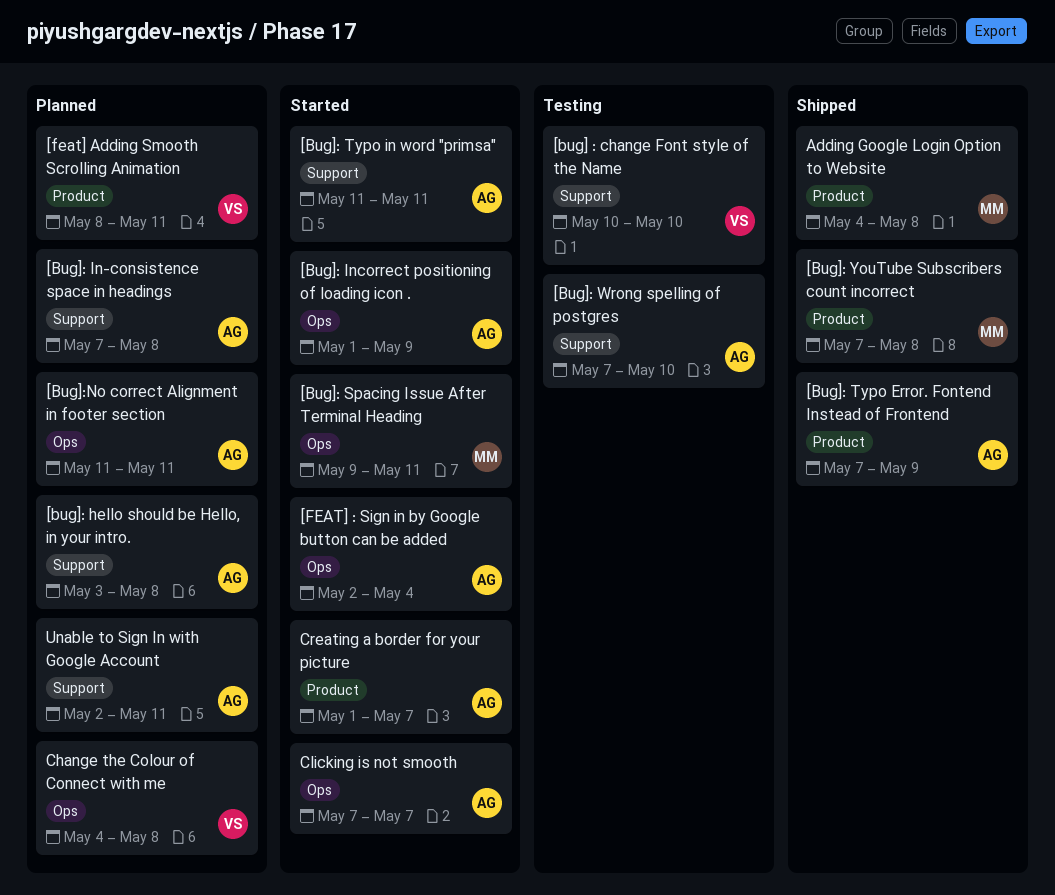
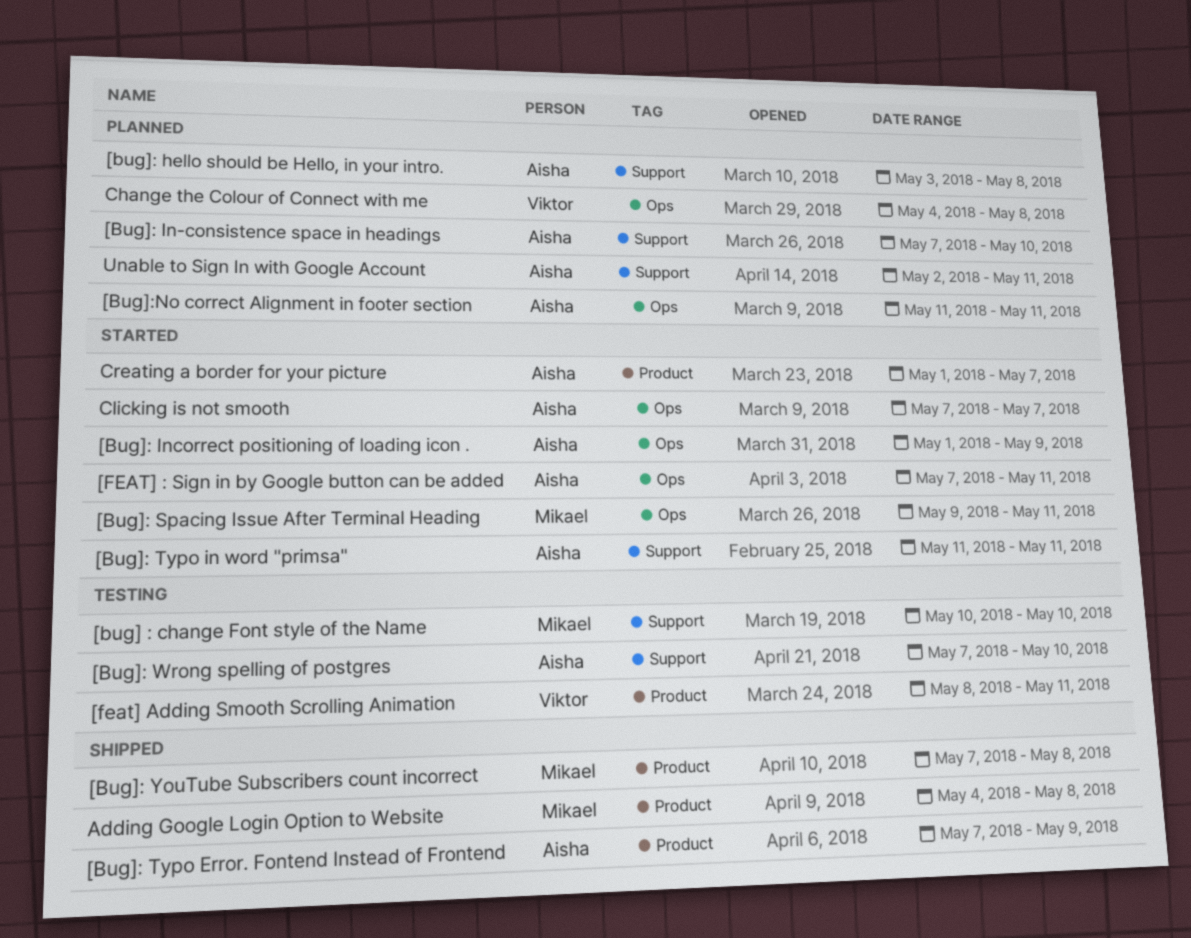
[bug] : change Font style of the Name, owner: Viktor -> Mikael
[Bug]: In-consistence space in headings, due: May 8 -> May 10
[FEAT] : Sign in by Google button can be added, start: May 2 -> May 7
[FEAT] : Sign in by Google button can be added, due: May 4 -> May 11
[feat] Adding Smooth Scrolling Animation, status: Planned -> Testing

